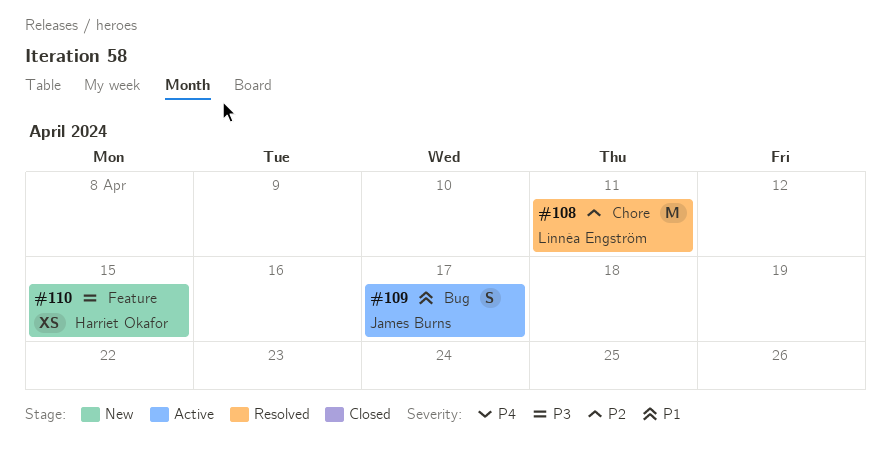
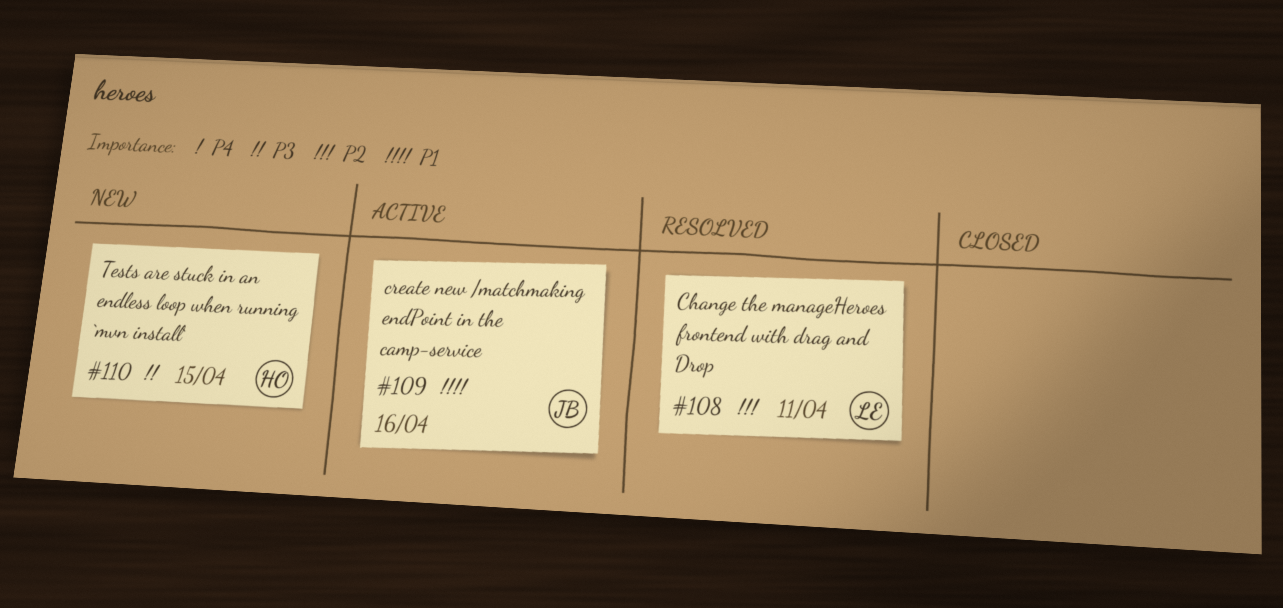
#109, due: Apr 17 -> Apr 16

